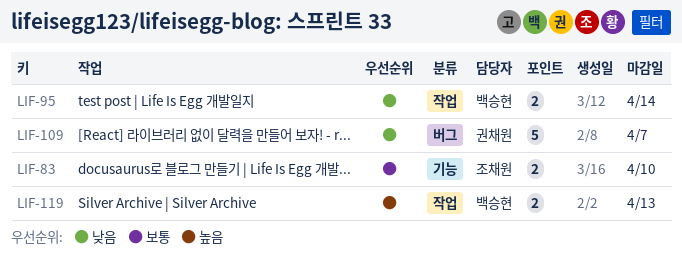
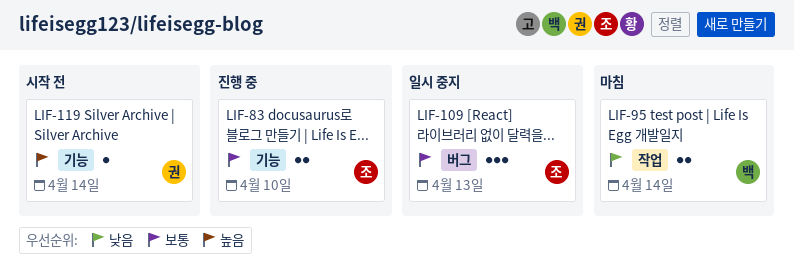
LIF-109, owner: 권채원 -> 조채원
LIF-109, priority: 낮음 -> 보통
LIF-109, estimate: 5 -> 3
LIF-109, due: Apr 7 -> Apr 13
LIF-119, owner: 백승현 -> 권채원
LIF-119, label: 작업 -> 기능
LIF-119, estimate: 2 -> 1
LIF-119, due: Apr 13 -> Apr 14

